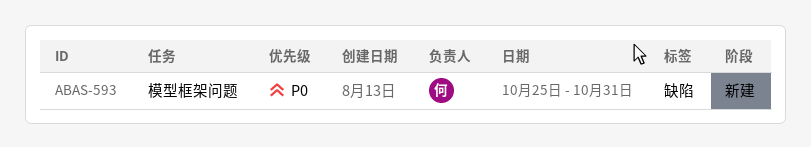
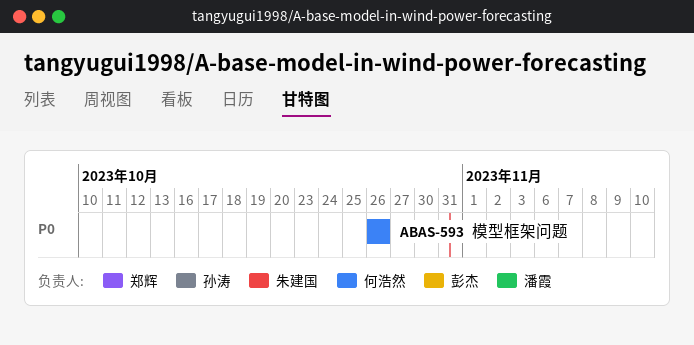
ABAS-593, start: Oct 25 -> Oct 26
ABAS-593, due: Oct 31 -> Oct 26

